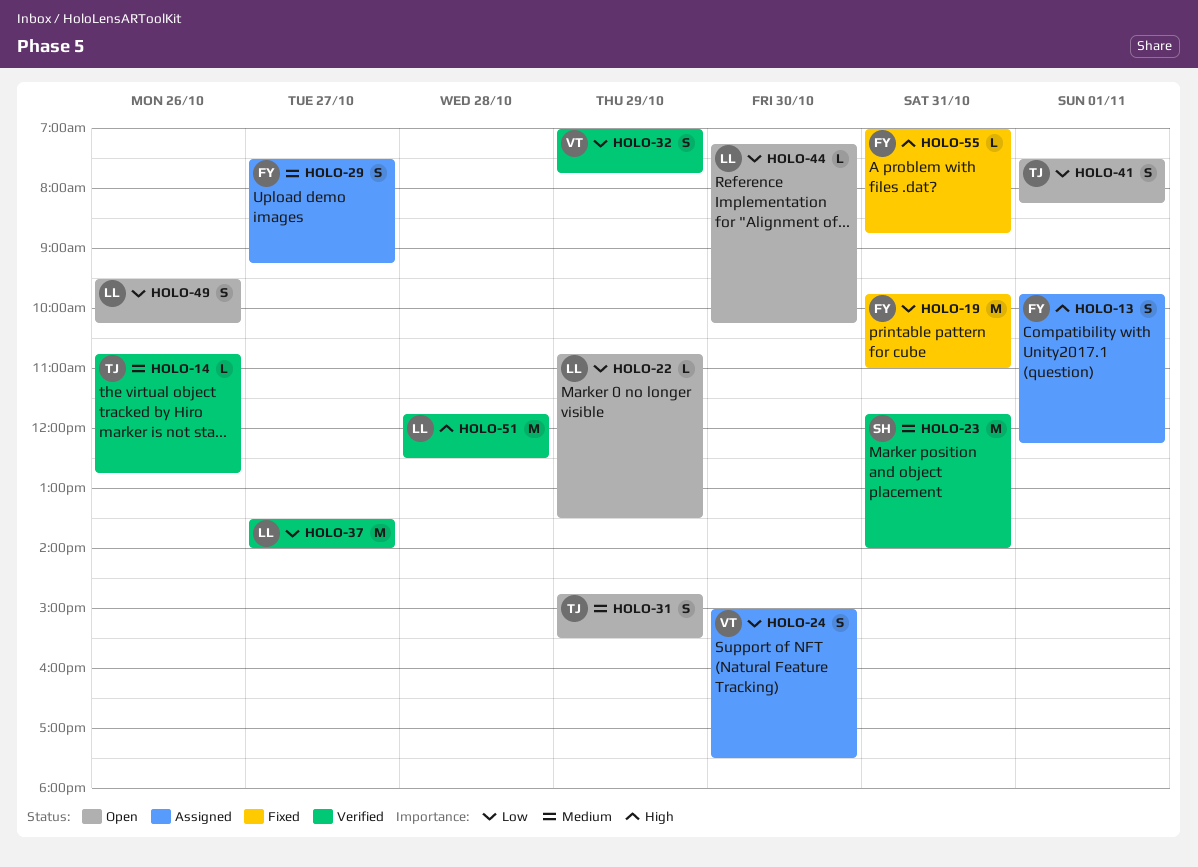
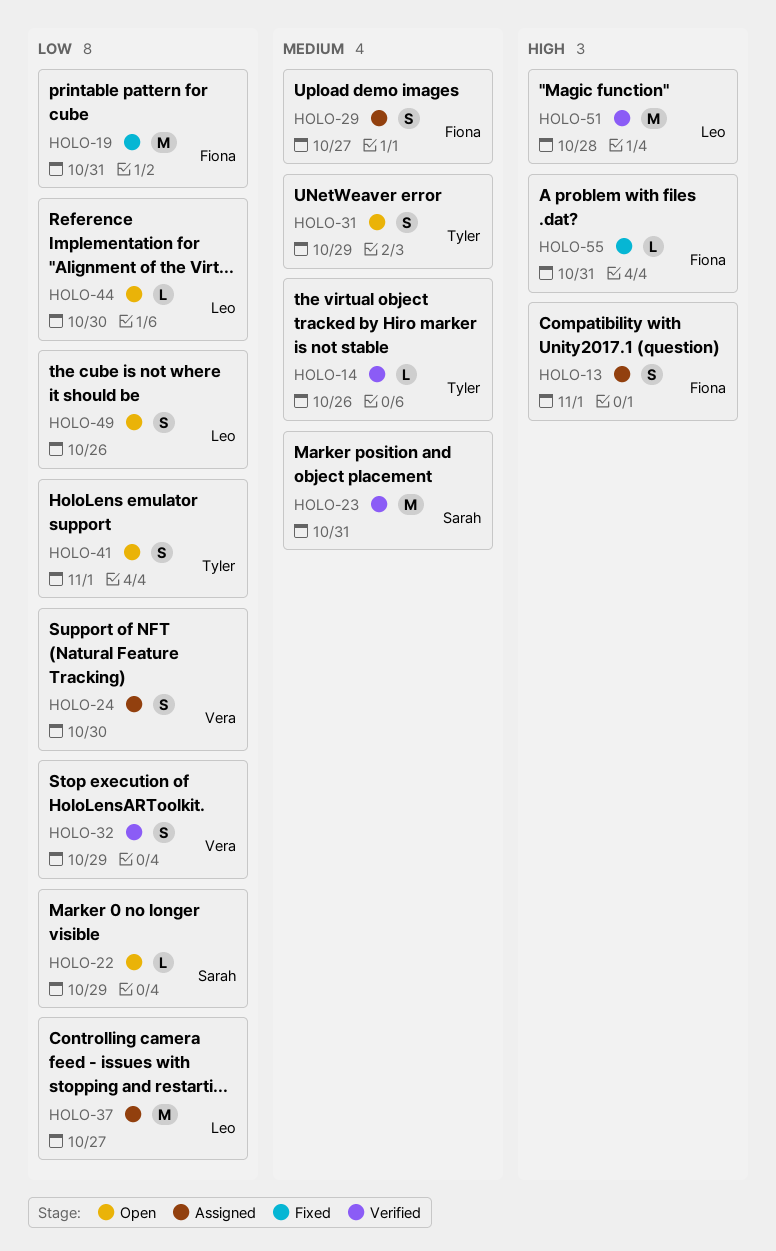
HOLO-22, owner: Leo -> Sarah
HOLO-37, status: Verified -> Assigned

